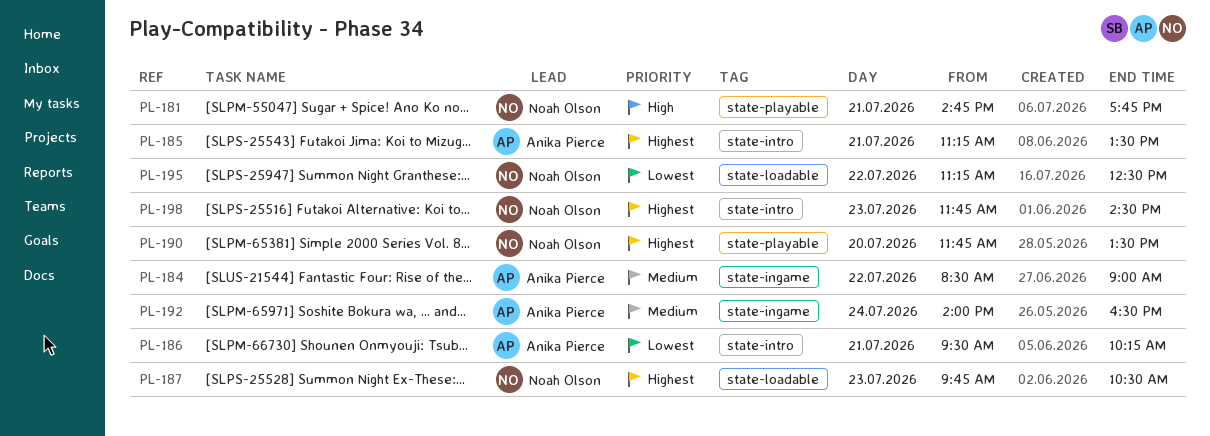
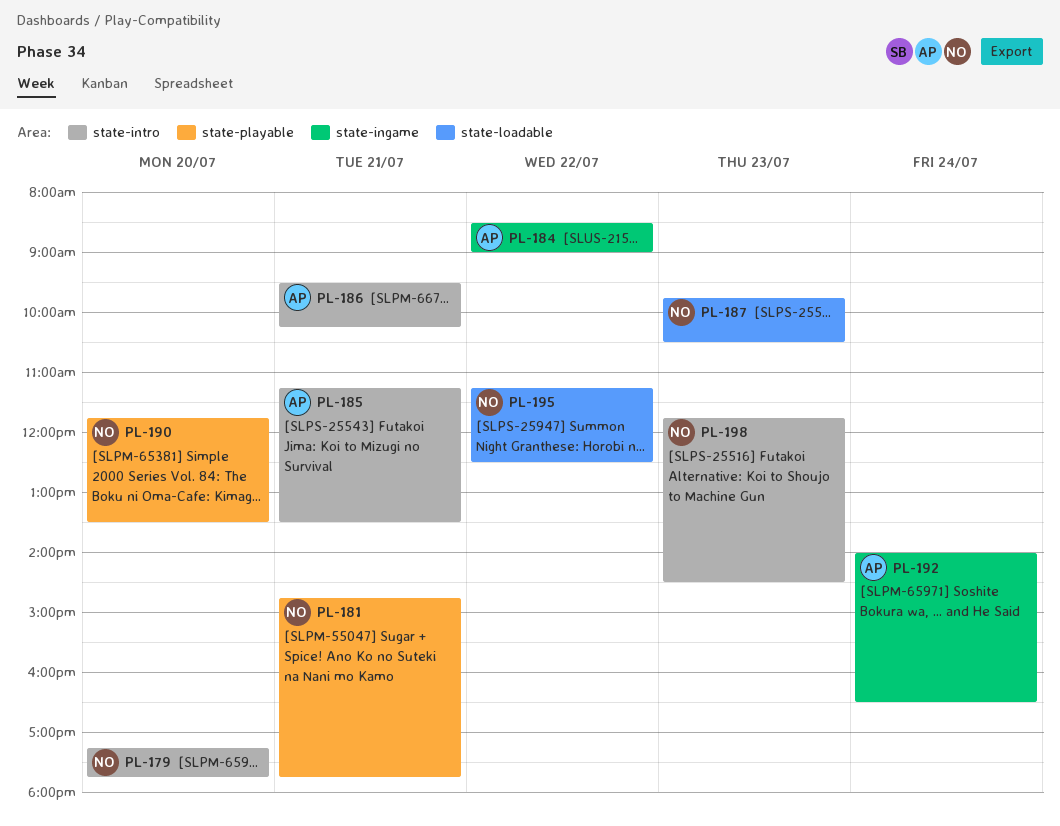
PL-179: none -> present

